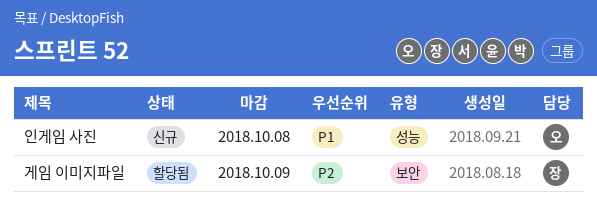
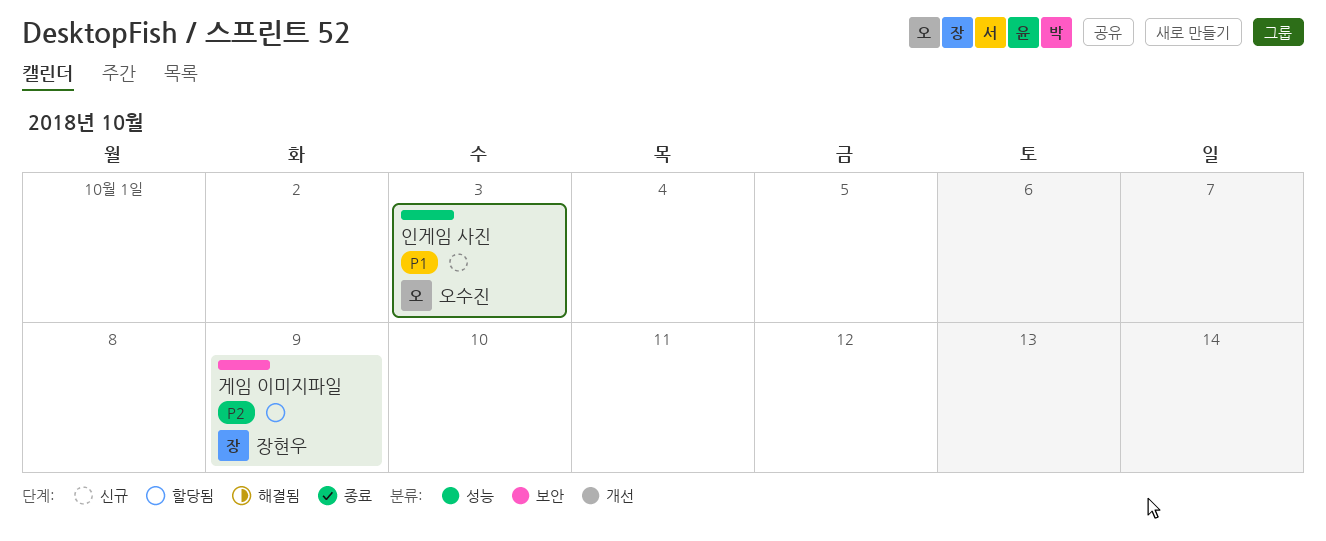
인게임 사진, due: Oct 8 -> Oct 3

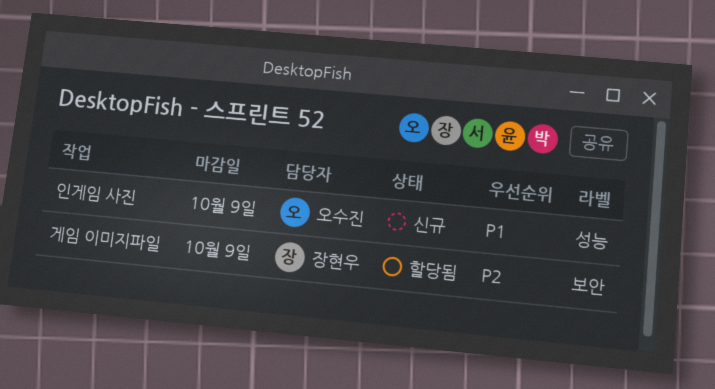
인게임 사진, due: Oct 3 -> Oct 9

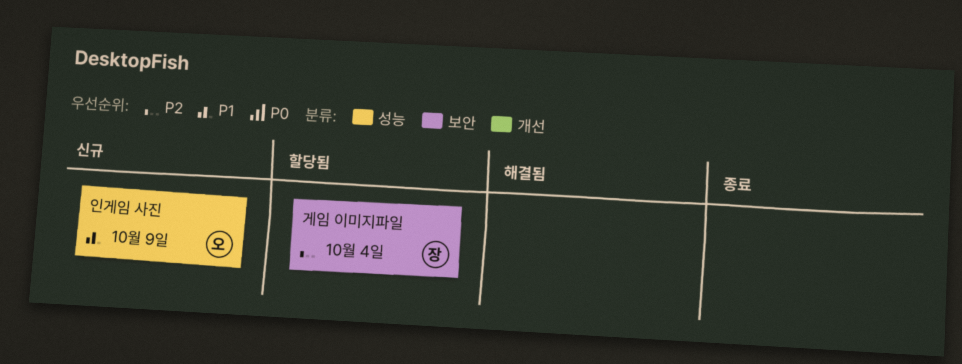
게임 이미지파일, due: Oct 9 -> Oct 4

